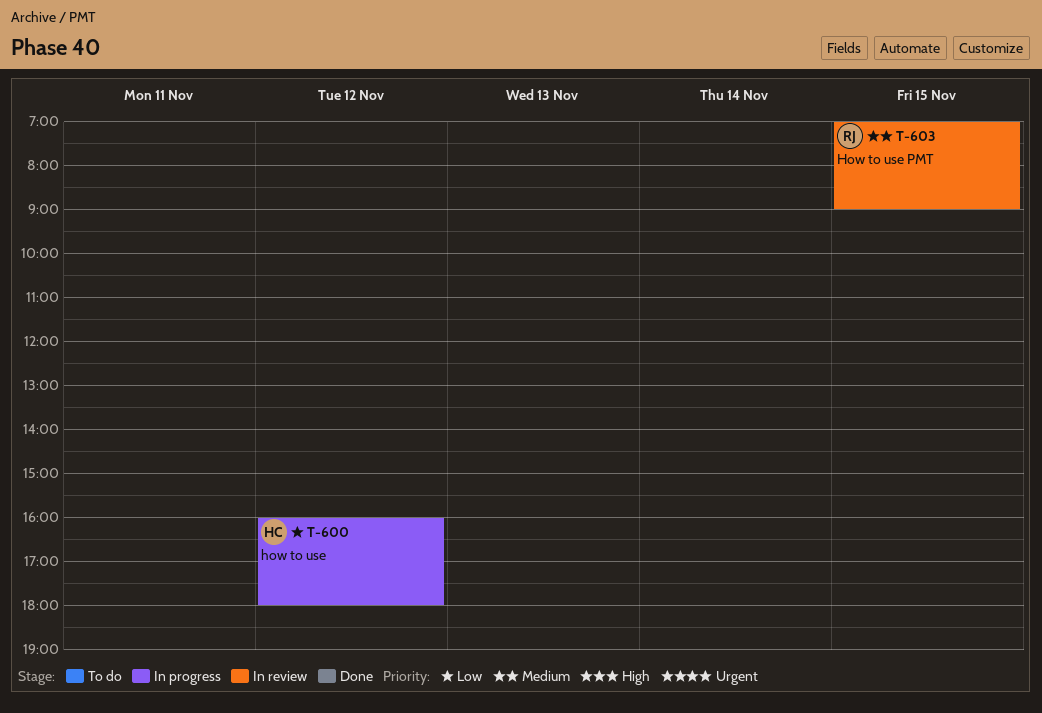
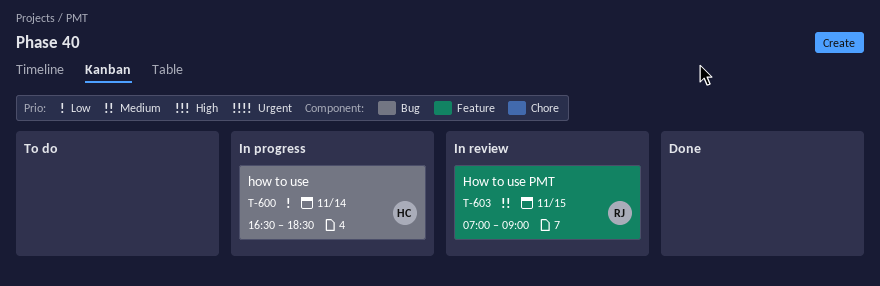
T-600, day: Nov 12 -> Nov 14
T-600, begins: 16:00 -> 16:30
T-600, ends: 18:00 -> 18:30

